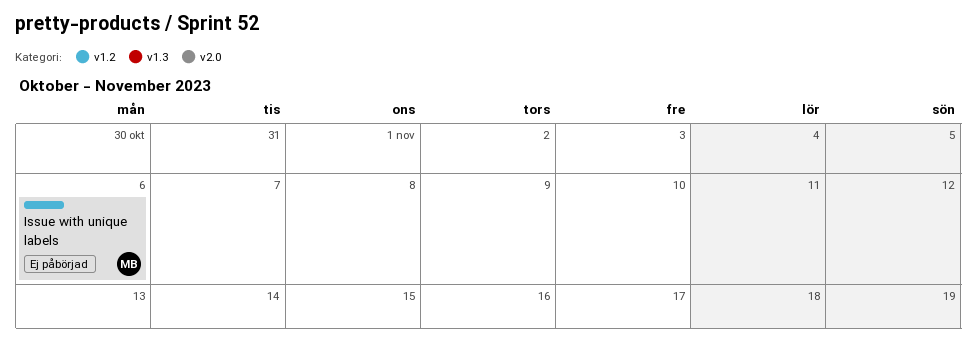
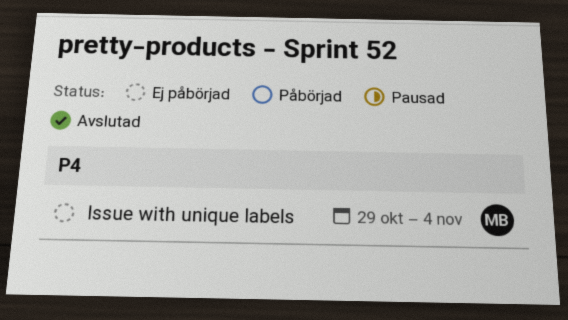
Issue with unique labels, due: Nov 6 -> Nov 4

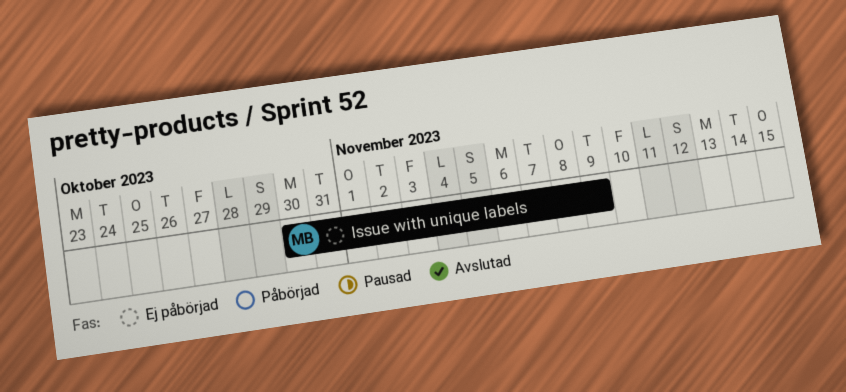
Issue with unique labels, start: Oct 29 -> Oct 30
Issue with unique labels, due: Nov 4 -> Nov 9

